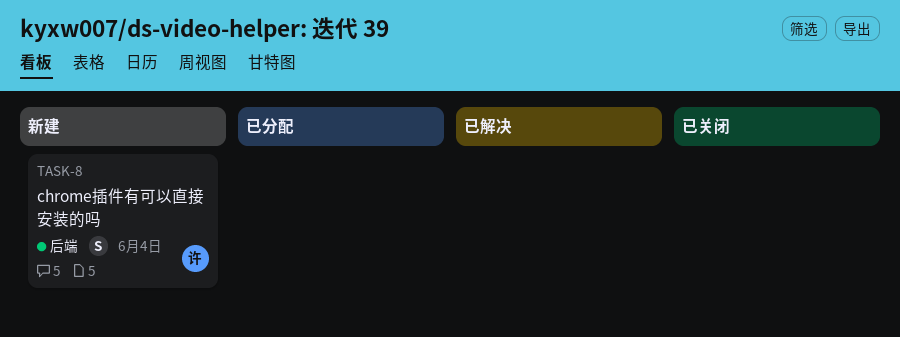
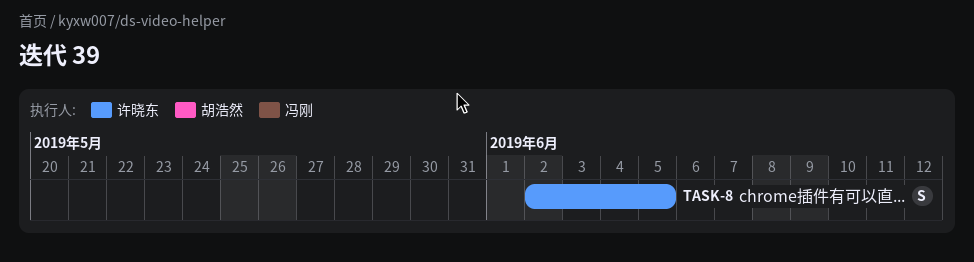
TASK-8, due: Jun 4 -> Jun 5

